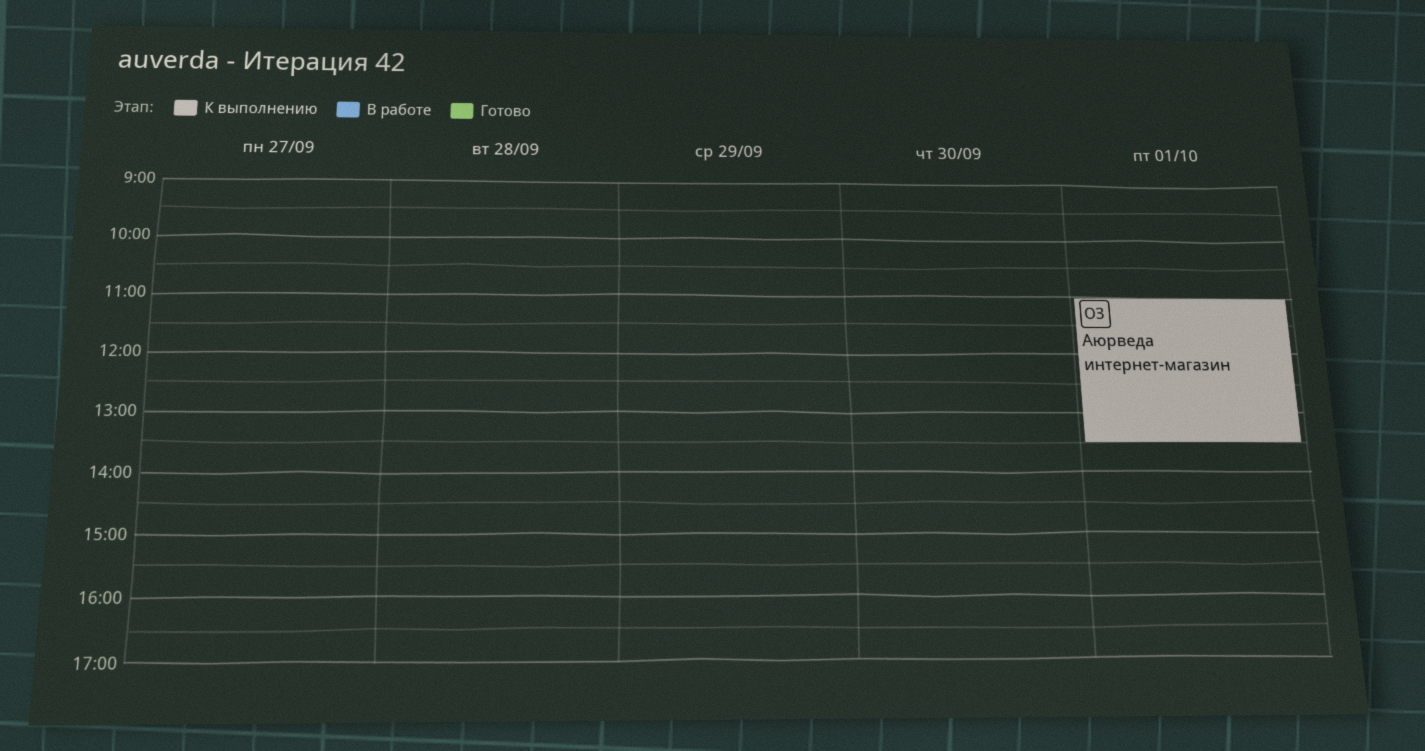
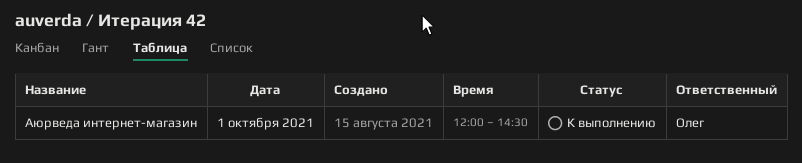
Аюрведа интернет-магазин, begins: 11:00 -> 12:00
Аюрведа интернет-магазин, ends: 13:30 -> 14:30

